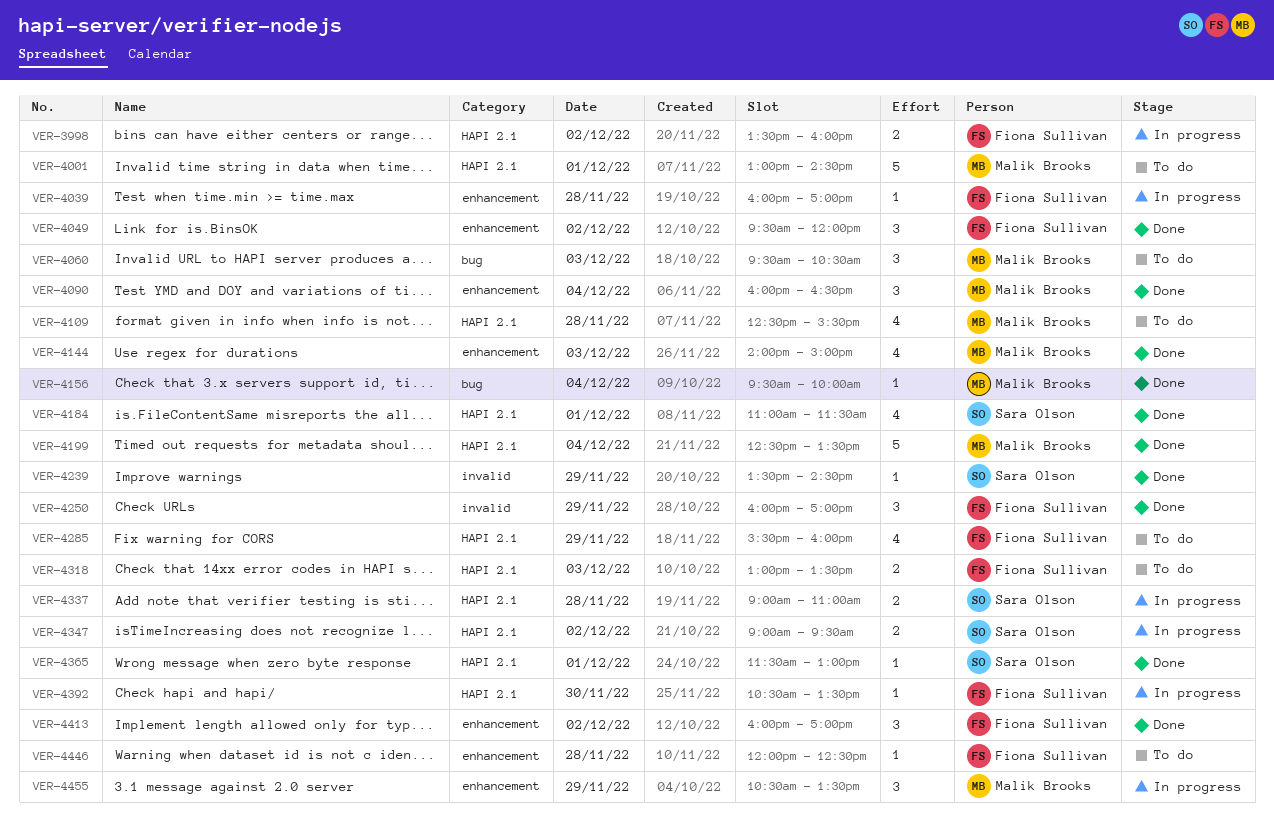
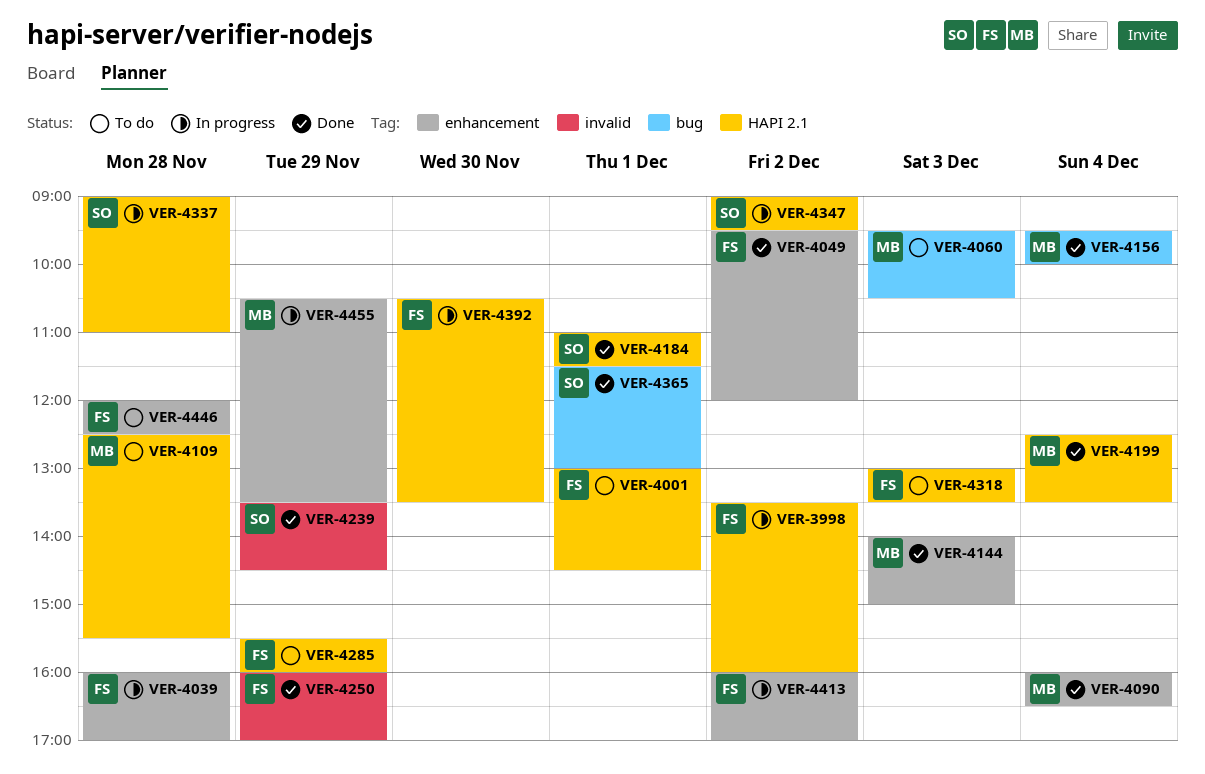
VER-4001, owner: Malik Brooks -> Fiona Sullivan
VER-4365, label: HAPI 2.1 -> bug
VER-4413, status: Done -> In progress

